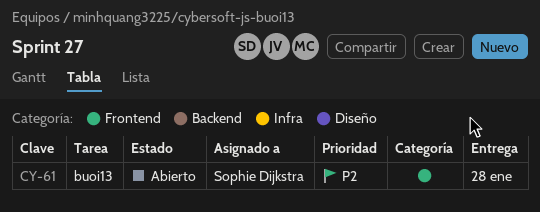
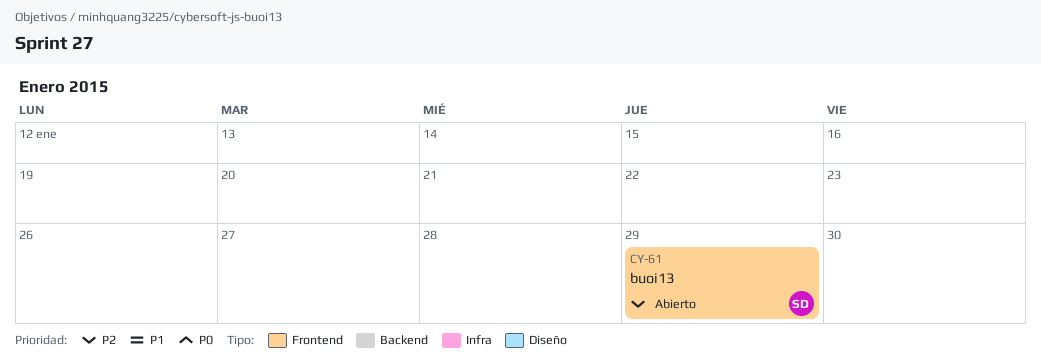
CY-61, due: Jan 28 -> Jan 29

